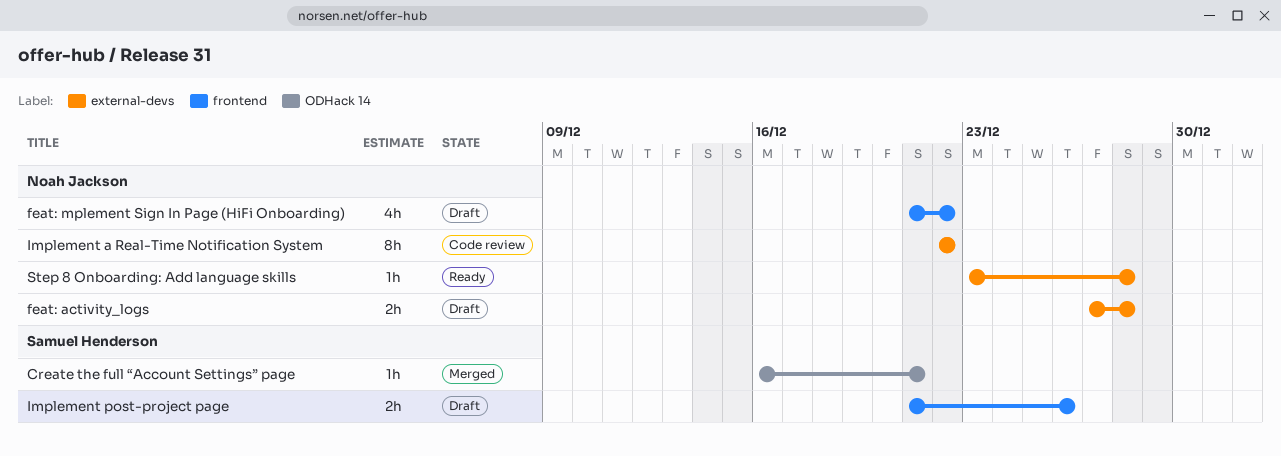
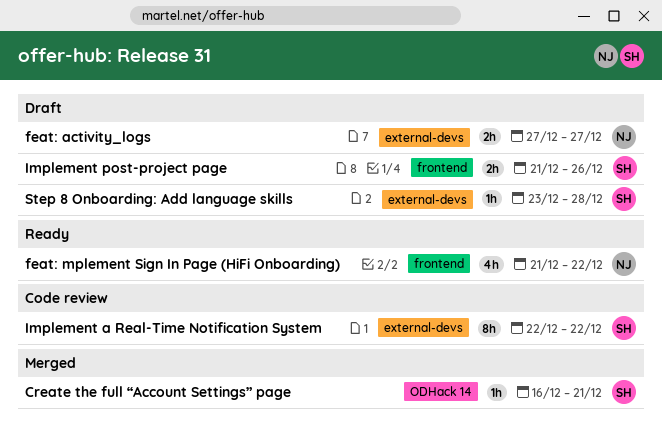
feat: activity_logs, due: Dec 28 -> Dec 27
feat: mplement Sign In Page (HiFi Onboarding), status: Draft -> Ready
Implement a Real-Time Notification System, owner: Noah Jackson -> Samuel Henderson
Step 8 Onboarding: Add language skills, status: Ready -> Draft
Step 8 Onboarding: Add language skills, owner: Noah Jackson -> Samuel Henderson

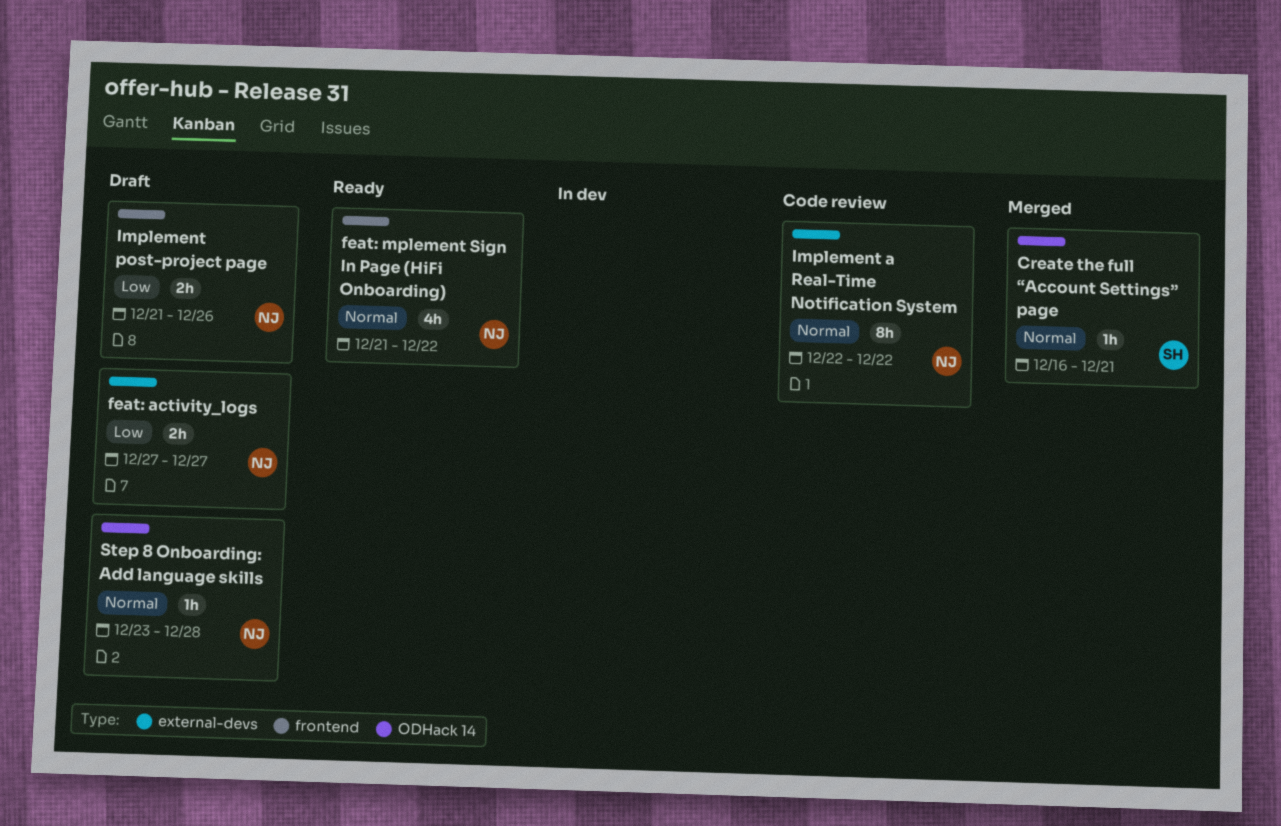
Implement a Real-Time Notification System, owner: SH -> NJ
Implement post-project page, owner: SH -> NJ
Step 8 Onboarding: Add language skills, owner: SH -> NJ
Step 8 Onboarding: Add language skills, label: external-devs -> ODHack 14

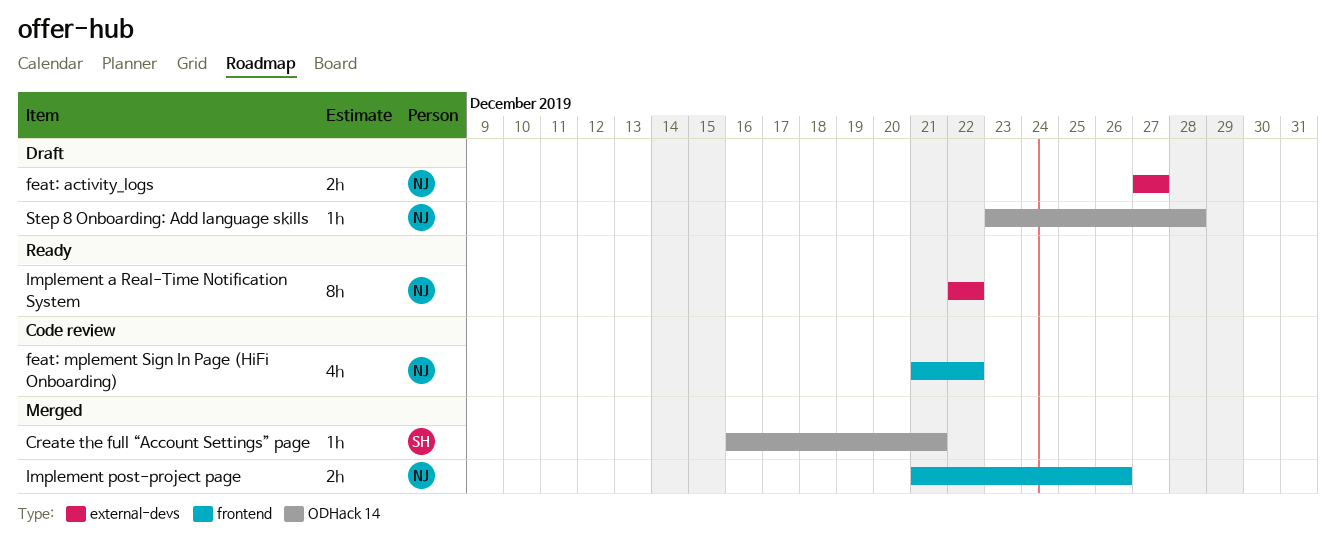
feat: mplement Sign In Page (HiFi Onboarding), status: Ready -> Code review
Implement a Real-Time Notification System, status: Code review -> Ready
Implement post-project page, status: Draft -> Merged

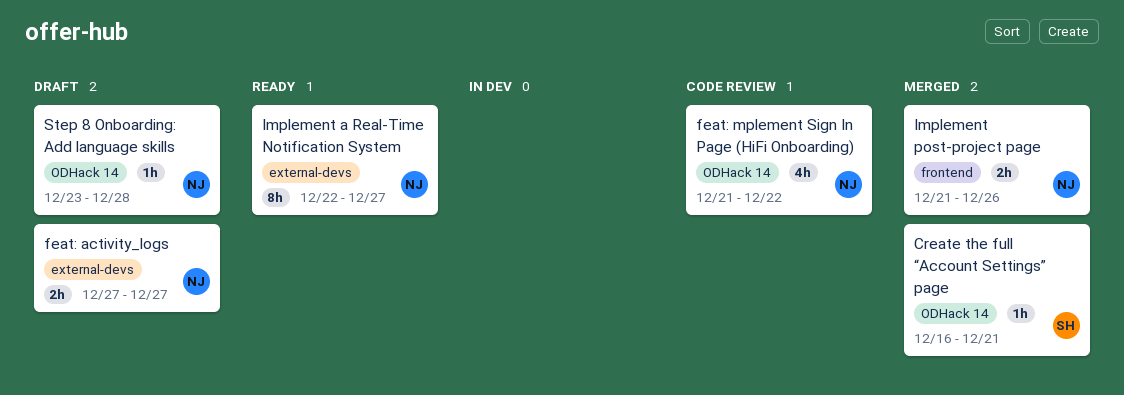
feat: mplement Sign In Page (HiFi Onboarding), label: frontend -> ODHack 14
Implement a Real-Time Notification System, due: Dec 22 -> Dec 27

